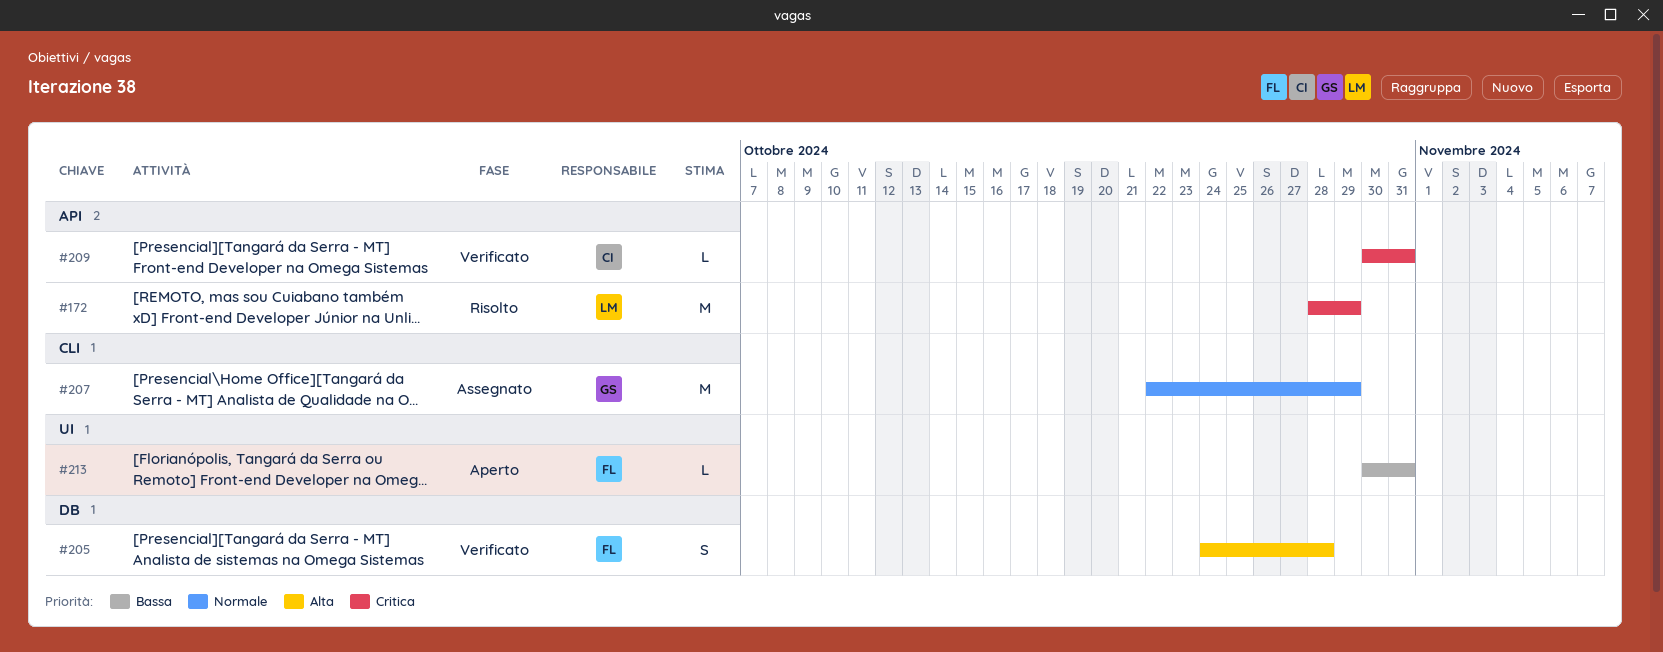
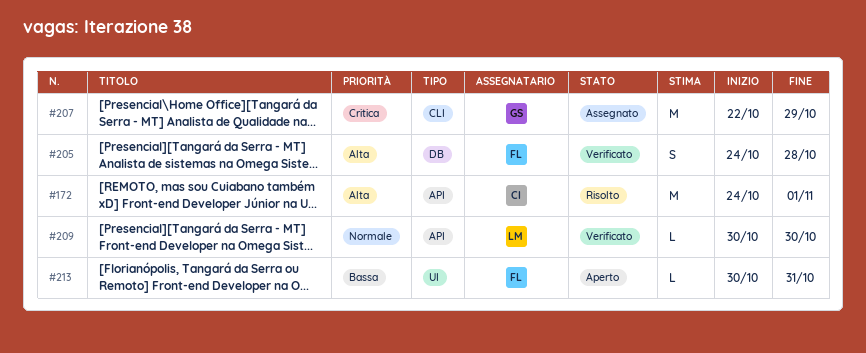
#172, owner: LM -> CI
#172, priority: Critica -> Alta
#172, start: Oct 28 -> Oct 24
#172, due: Oct 29 -> Nov 1
#207, priority: Normale -> Critica
#209, owner: CI -> LM
#209, priority: Critica -> Normale
#209, due: Oct 31 -> Oct 30

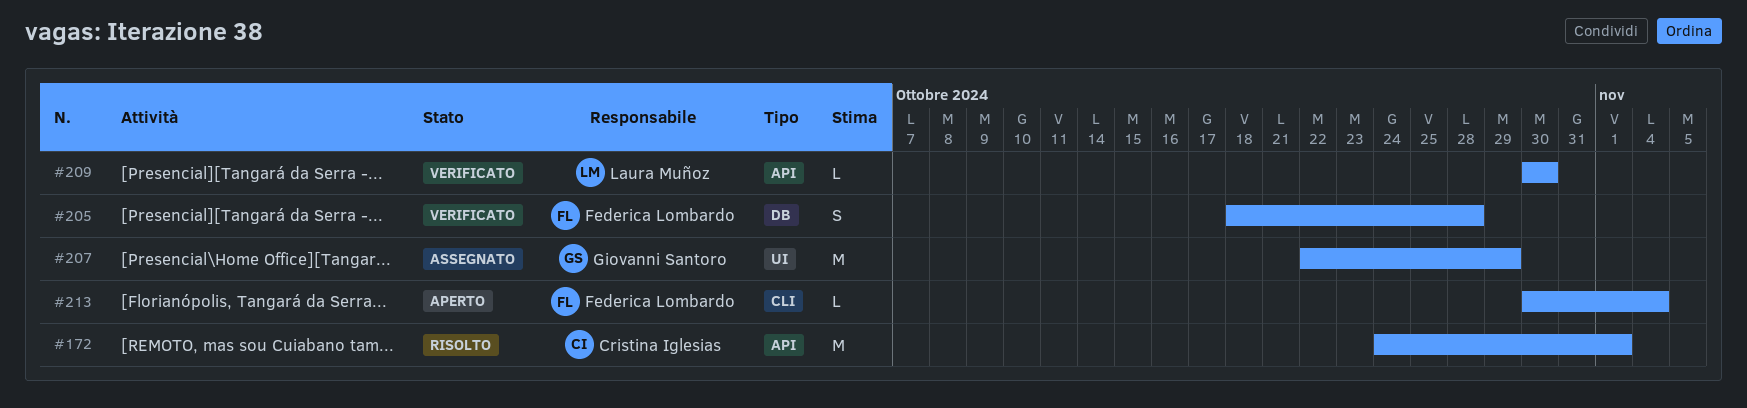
#205, start: Oct 24 -> Oct 18
#207, label: CLI -> UI
#213, label: UI -> CLI
#213, due: Oct 31 -> Nov 4

